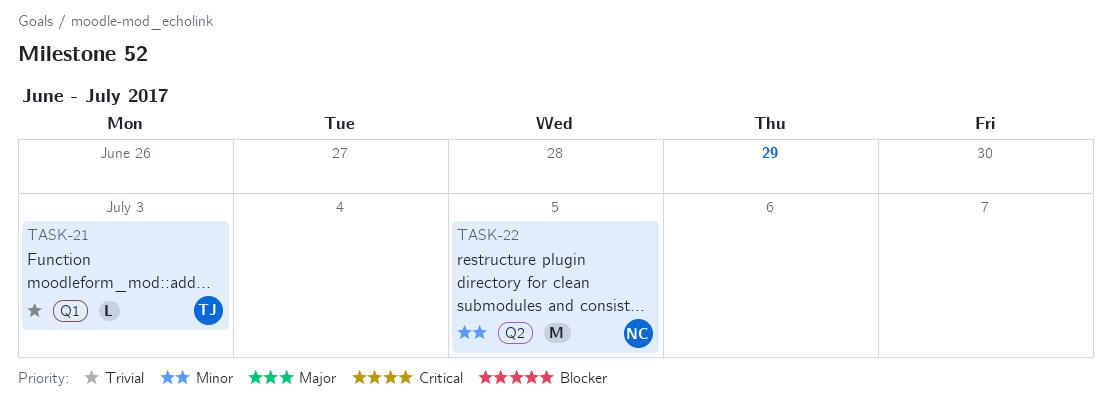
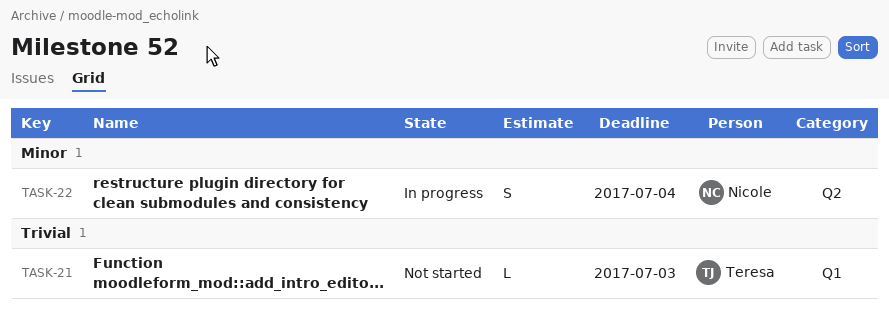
TASK-22, estimate: M -> S
TASK-22, due: Jul 5 -> Jul 4

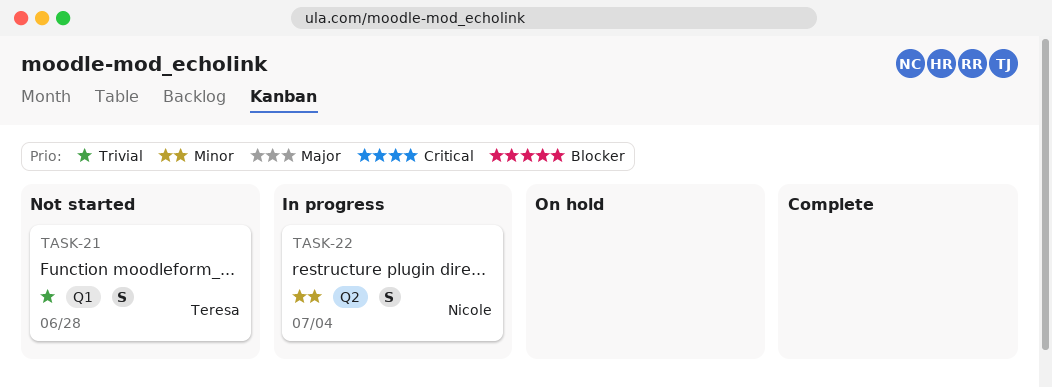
TASK-21, estimate: L -> S
TASK-21, due: Jul 3 -> Jun 28

